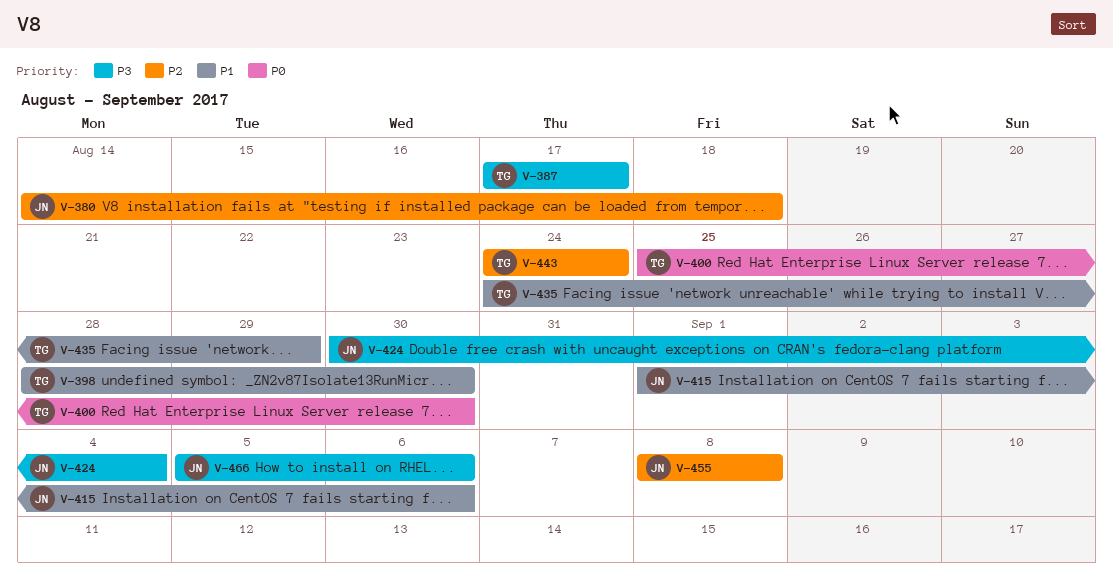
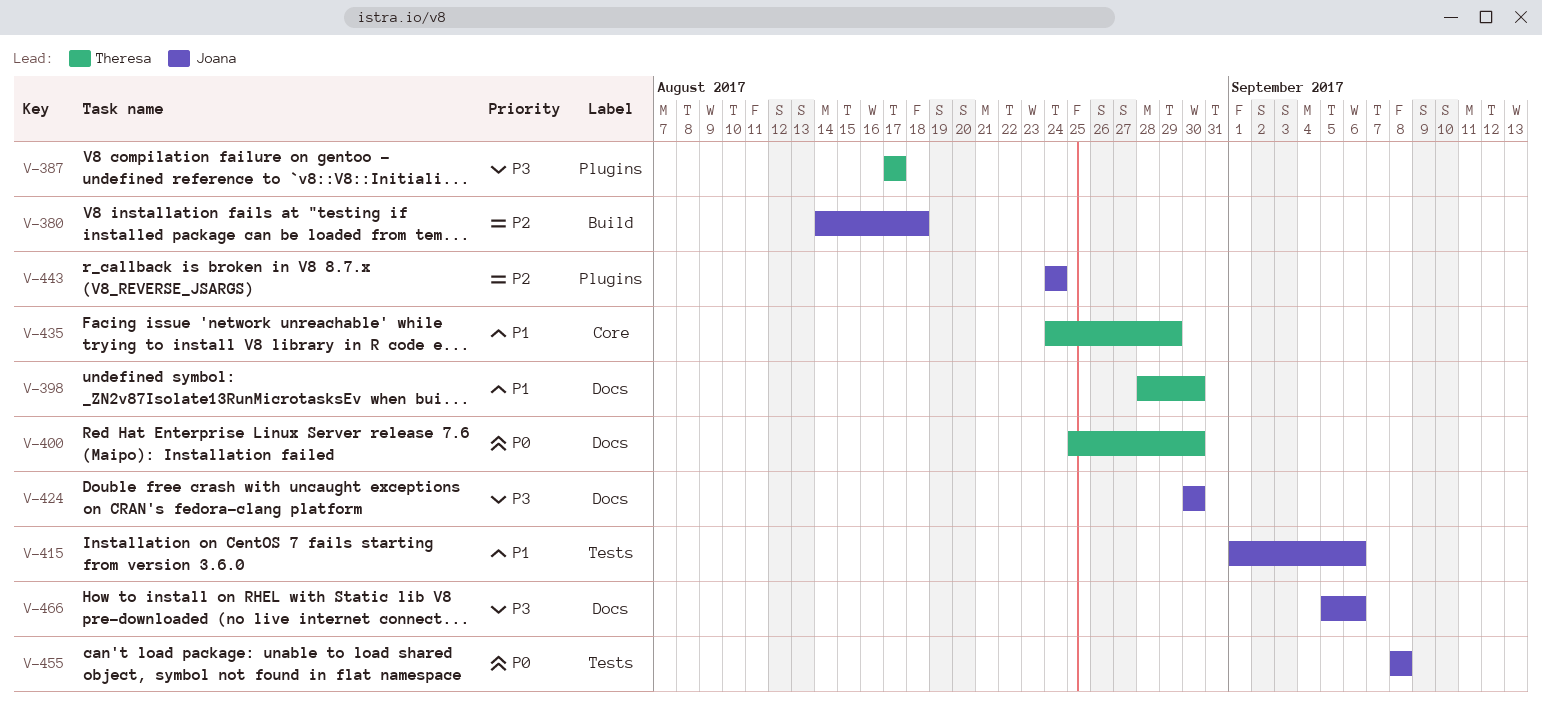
V-424, due: Sep 4 -> Aug 30
V-443, owner: Theresa -> Joana
V-455, priority: P2 -> P0

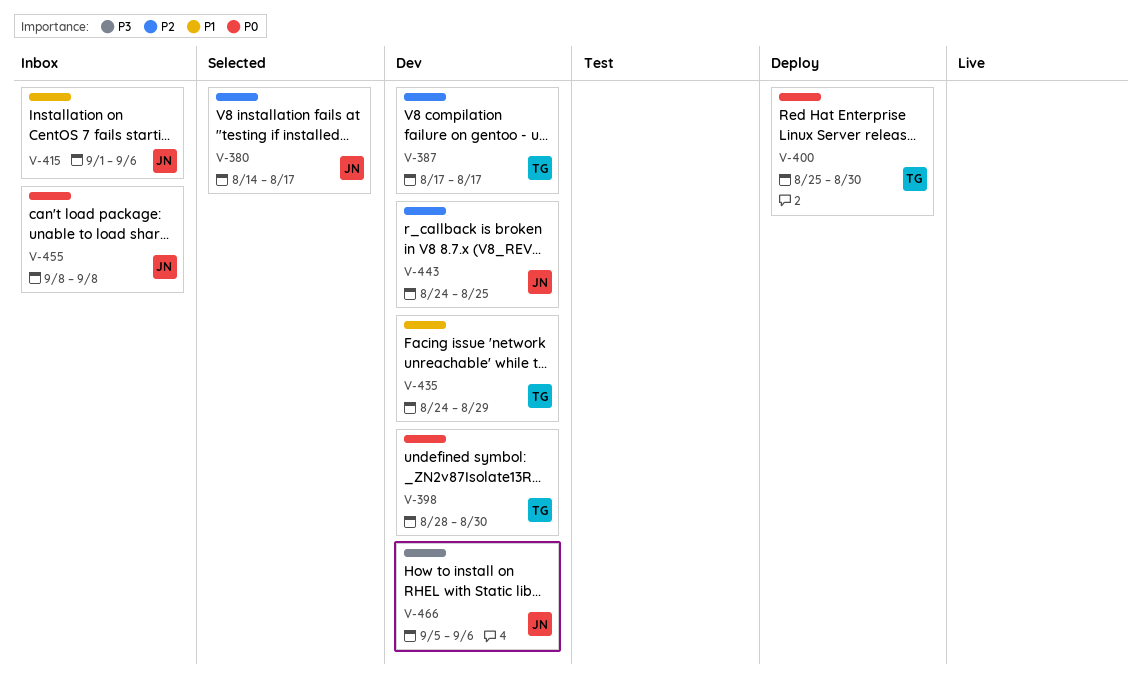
V-380, due: Aug 18 -> Aug 17
V-387, priority: P3 -> P2
V-398, priority: P1 -> P0
V-424: present -> none
V-443, due: Aug 24 -> Aug 25

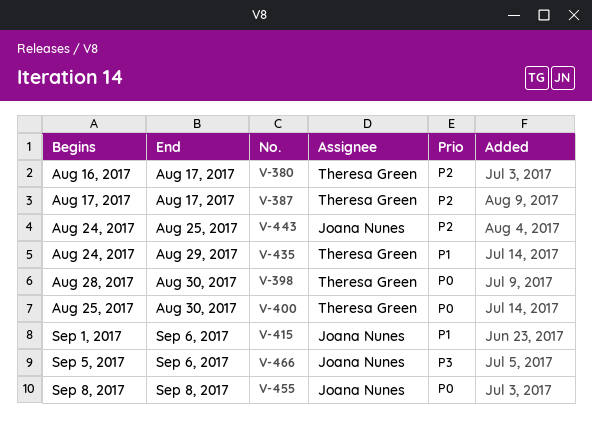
V-380, owner: Joana Nunes -> Theresa Green
V-380, start: Aug 14 -> Aug 16

